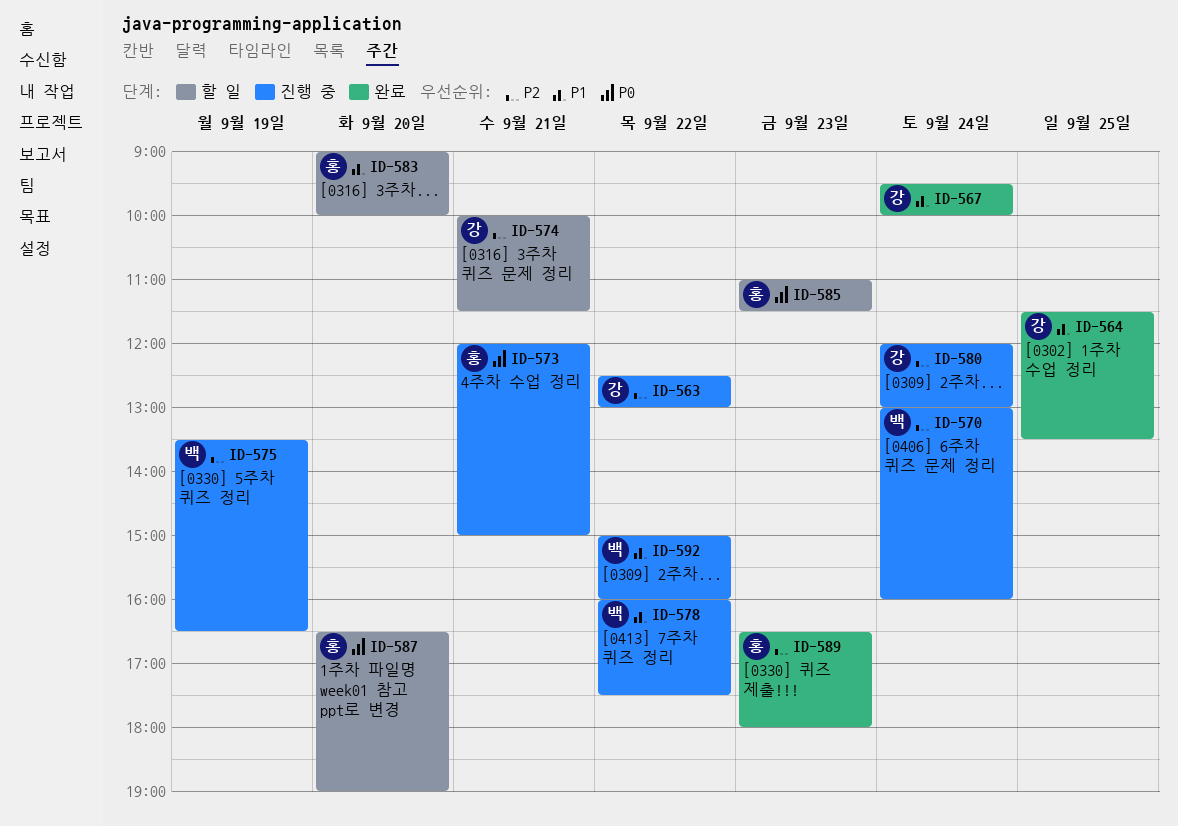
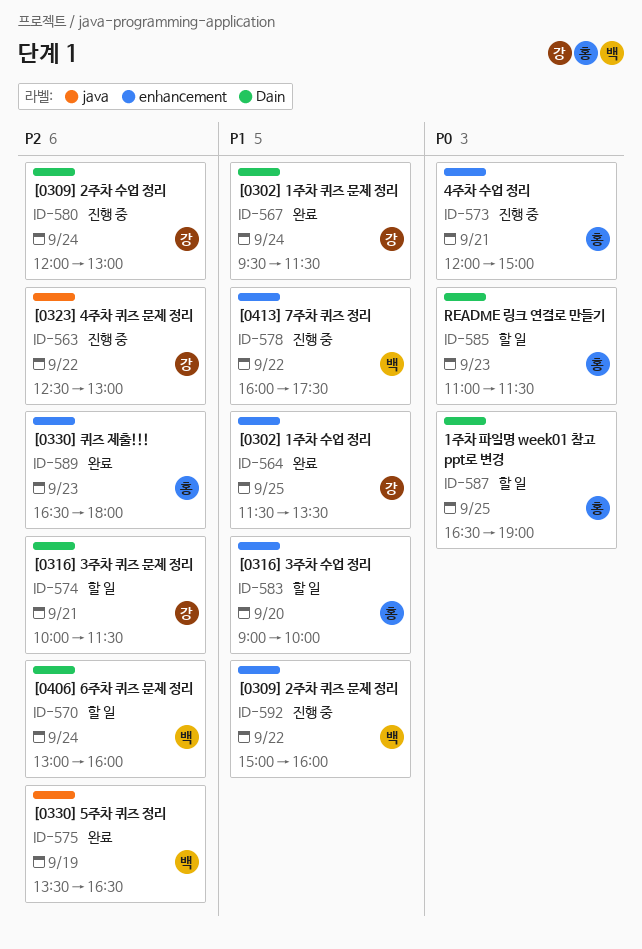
ID-567, ends: 10:00 -> 11:30
ID-570, status: 진행 중 -> 할 일
ID-575, status: 진행 중 -> 완료
ID-587, day: Sep 20 -> Sep 25

